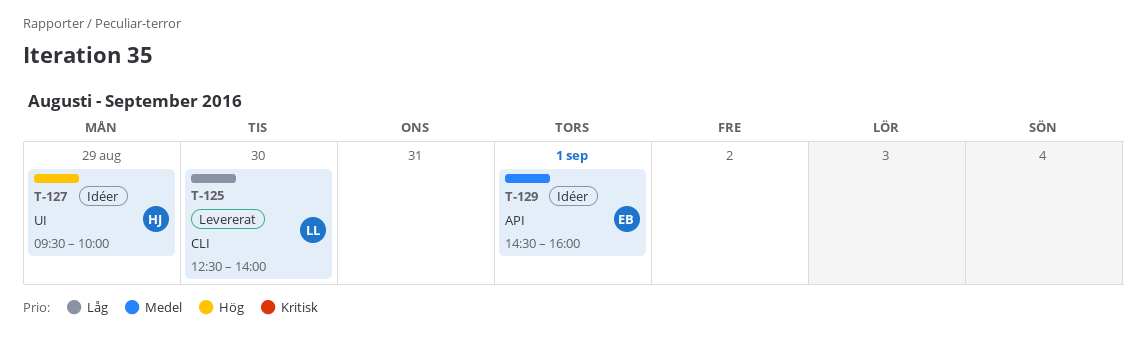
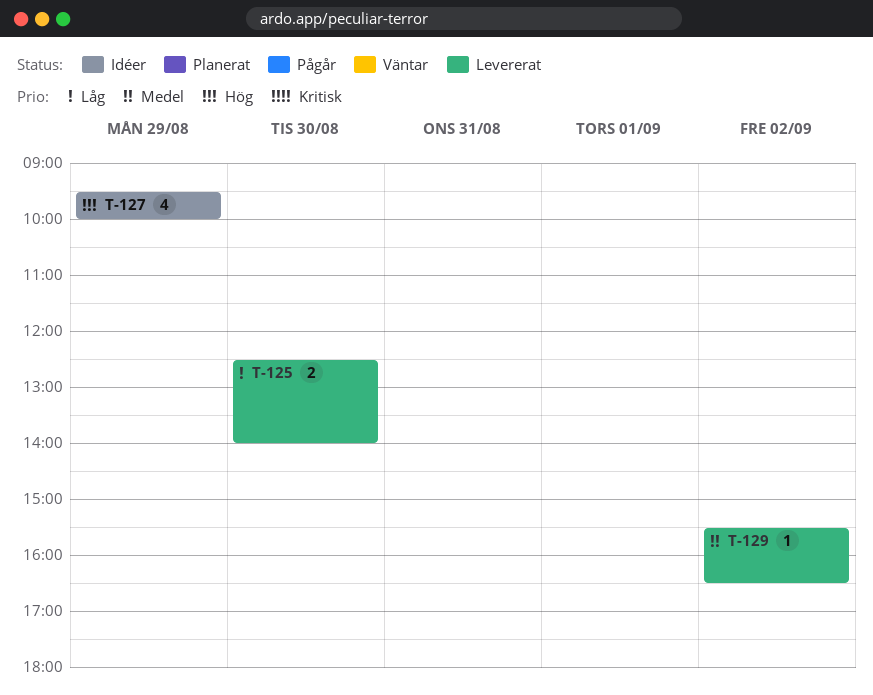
T-129, status: Idéer -> Levererat
T-129, day: Sep 1 -> Sep 2
T-129, begins: 14:30 -> 15:30
T-129, ends: 16:00 -> 16:30

